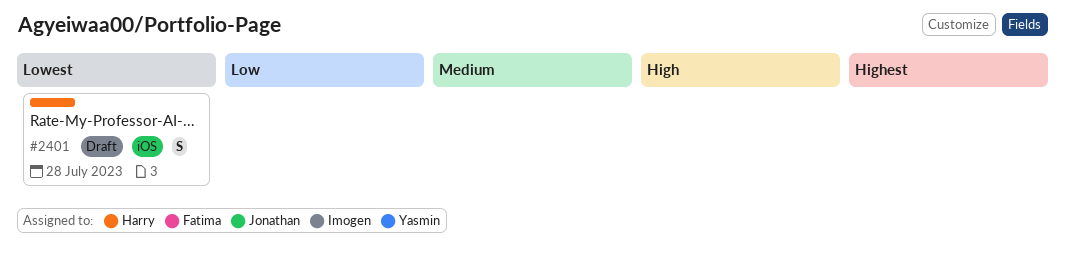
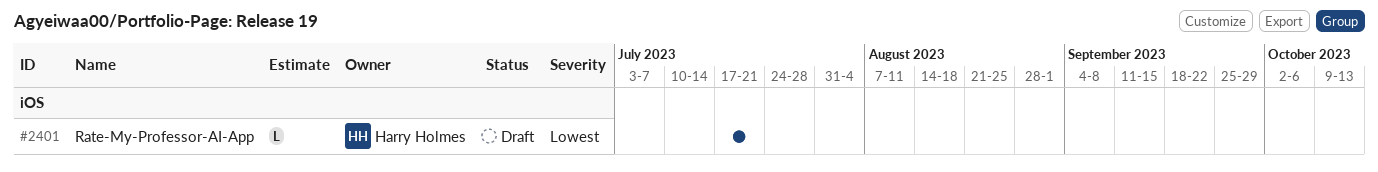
#2401, estimate: S -> L
#2401, due: Jul 28 -> Jul 21

